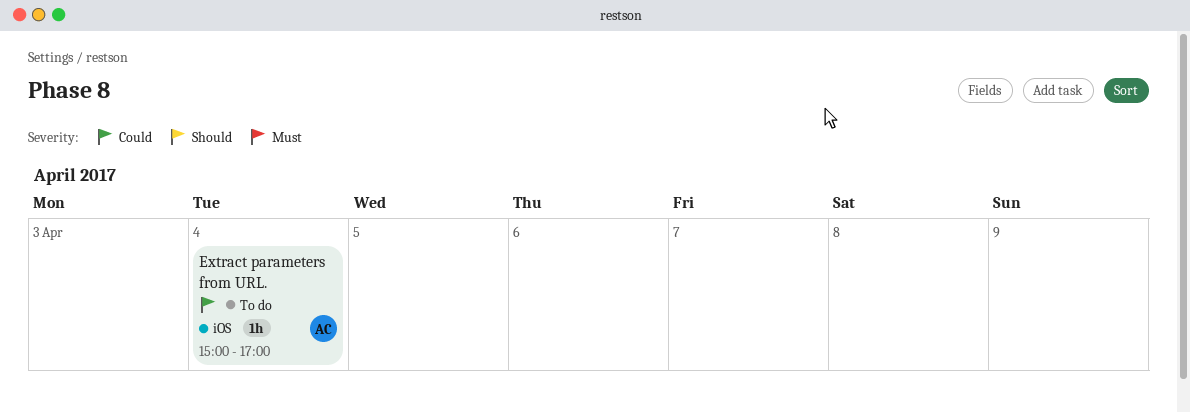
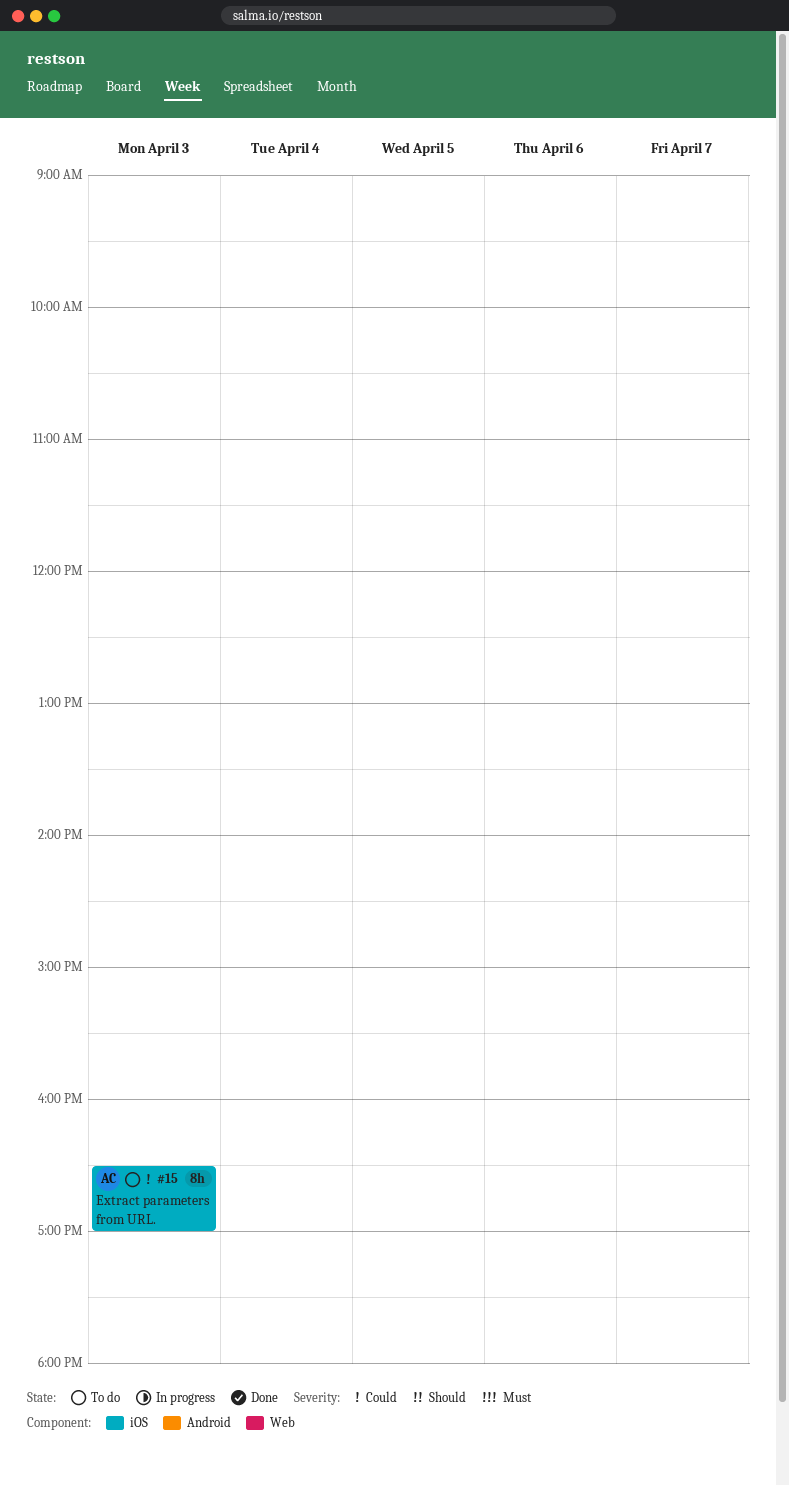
Extract parameters from URL., estimate: 1h -> 8h
Extract parameters from URL., day: Apr 4 -> Apr 3
Extract parameters from URL., begins: 15:00 -> 16:30

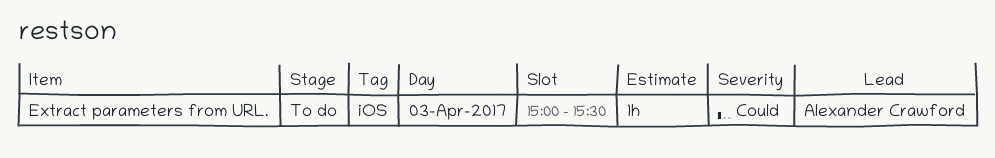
Extract parameters from URL., estimate: 8h -> 1h
Extract parameters from URL., begins: 16:30 -> 15:00
Extract parameters from URL., ends: 17:00 -> 15:30

